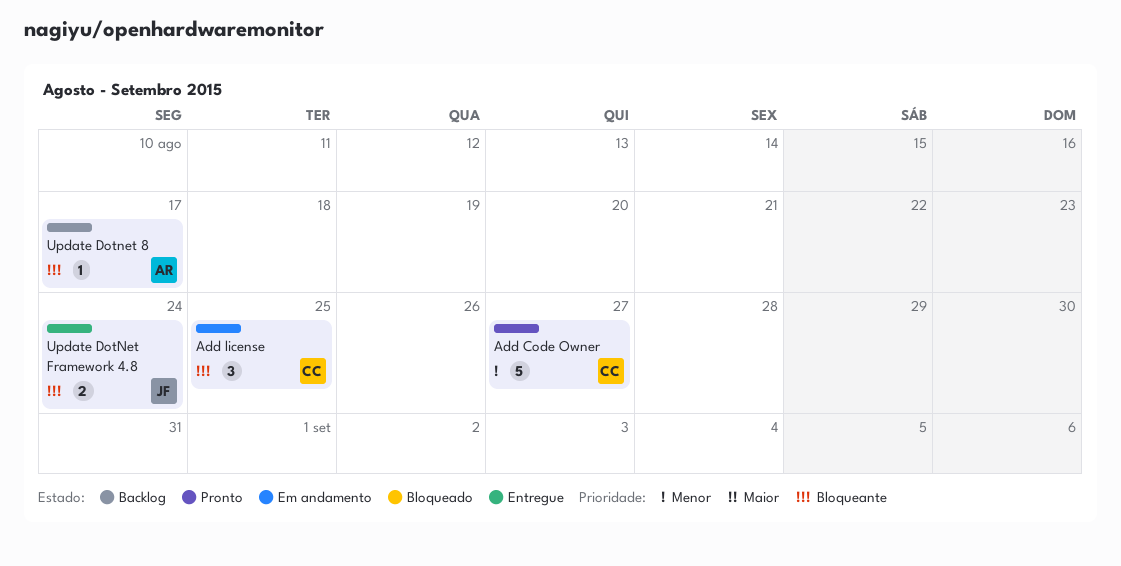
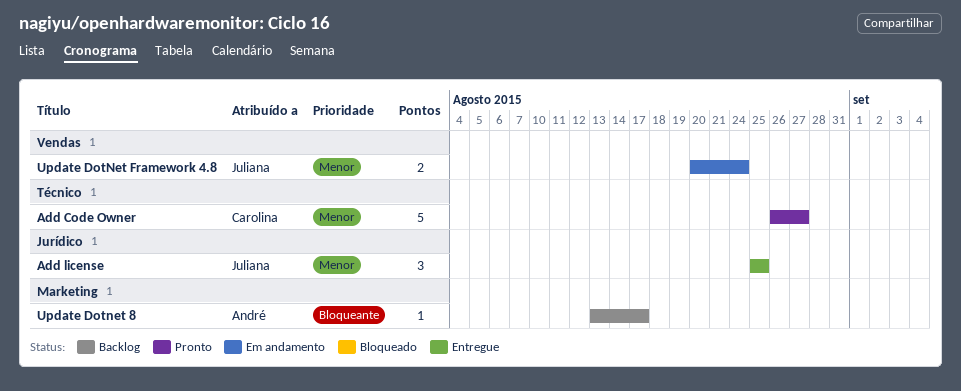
Add license, status: Em andamento -> Entregue
Add license, owner: Carolina -> Juliana
Add license, priority: Bloqueante -> Menor
Update DotNet Framework 4.8, status: Entregue -> Em andamento
Update DotNet Framework 4.8, priority: Bloqueante -> Menor

